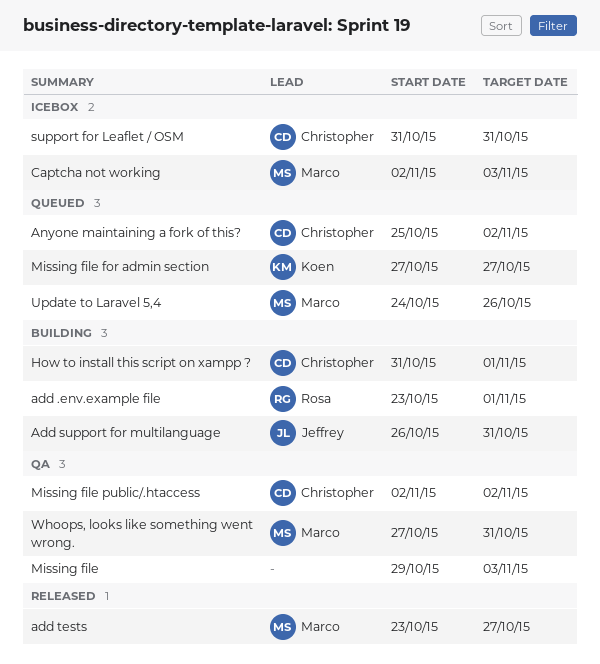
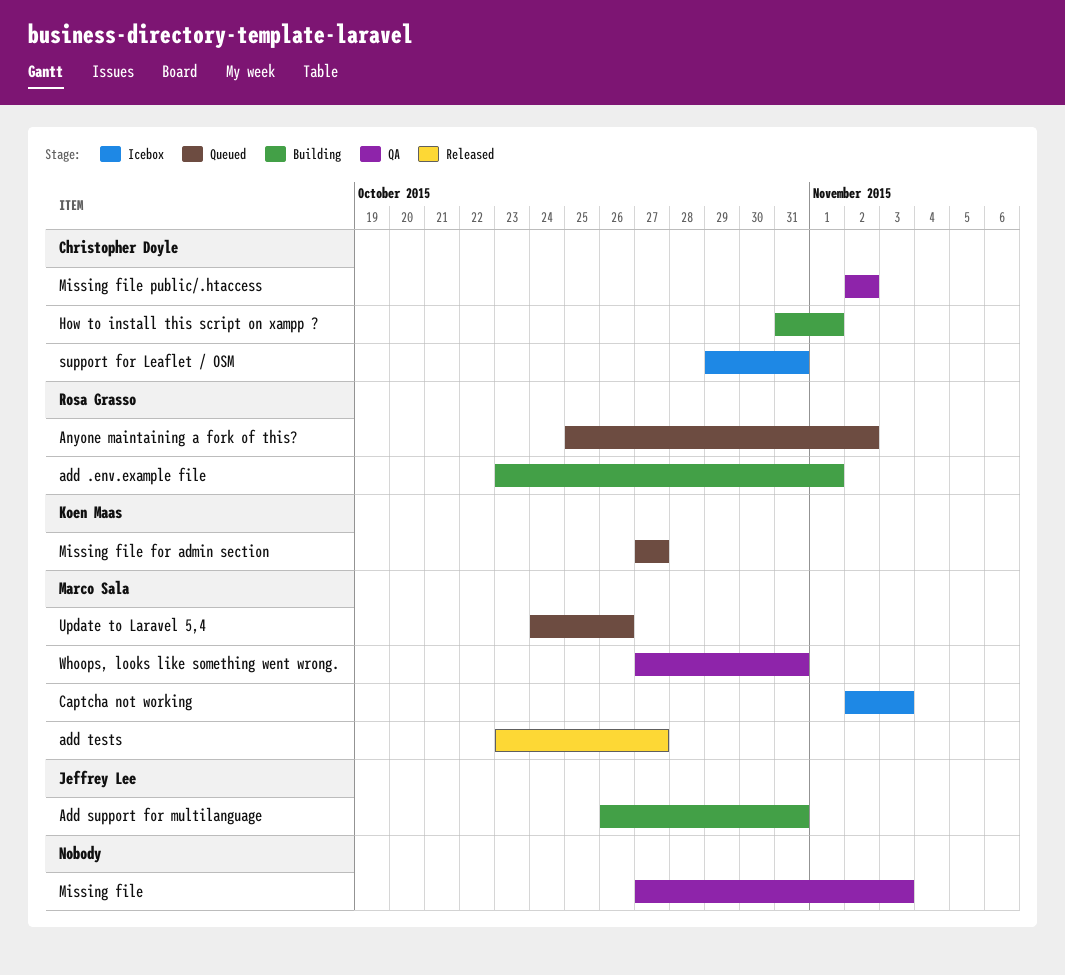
Anyone maintaining a fork of this?, owner: Christopher Doyle -> Rosa Grasso
Missing file, start: Oct 29 -> Oct 27
support for Leaflet / OSM, start: Oct 31 -> Oct 29

